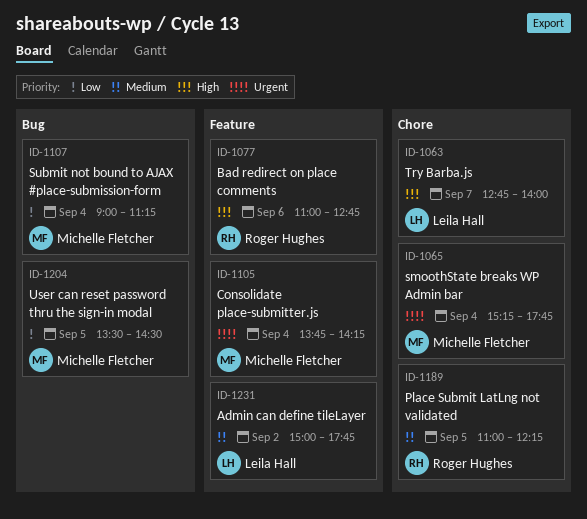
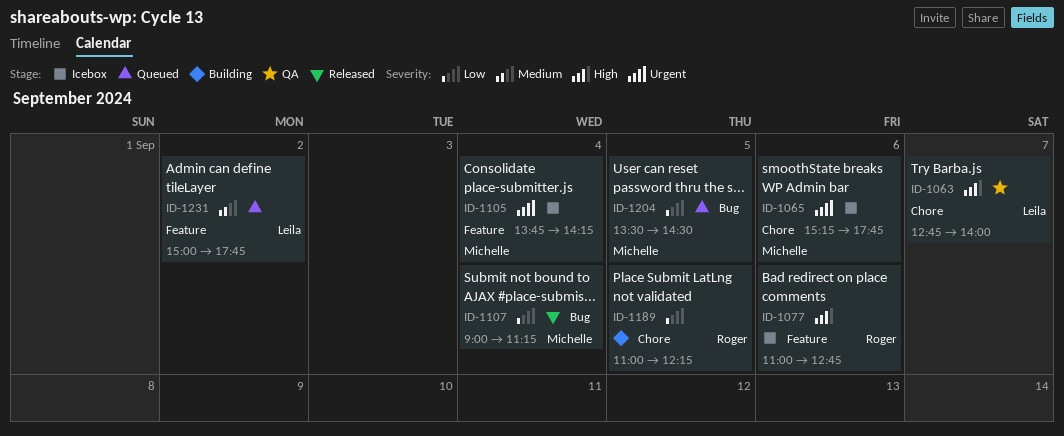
ID-1065, day: Sep 4 -> Sep 6
ID-1189, priority: Medium -> Low

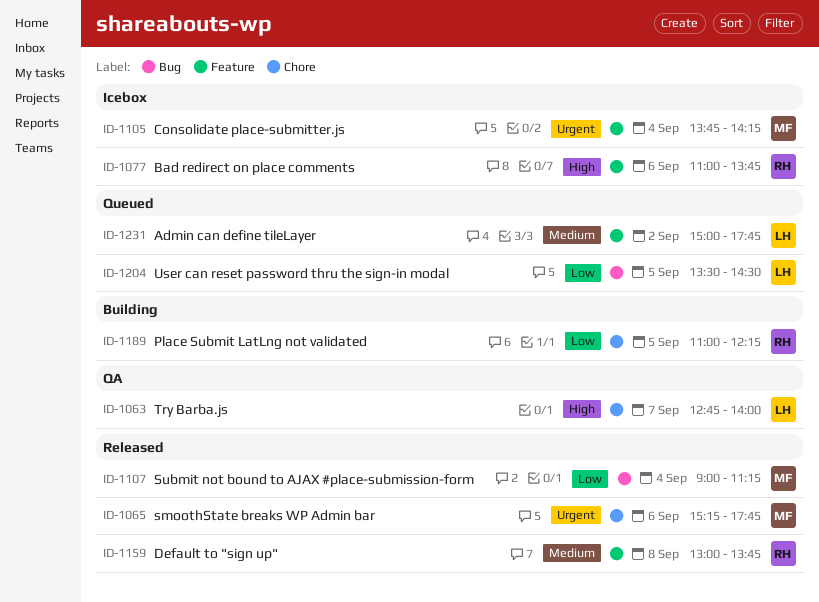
ID-1065, status: Icebox -> Released
ID-1077, ends: 12:45 -> 13:45
ID-1159: none -> present
ID-1204, owner: Michelle -> Leila

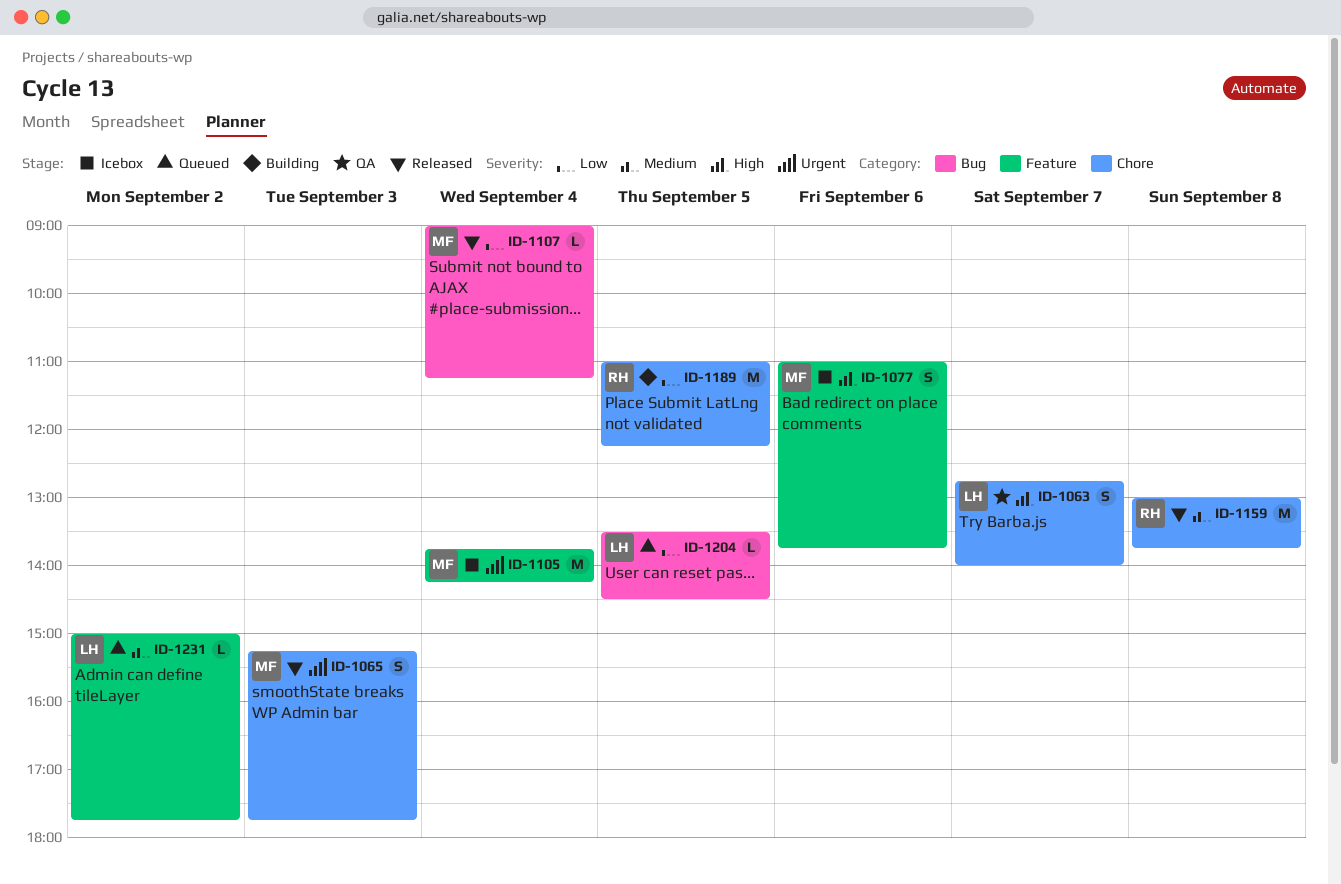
ID-1065, day: Sep 6 -> Sep 3
ID-1077, owner: RH -> MF
ID-1159, label: Feature -> Chore

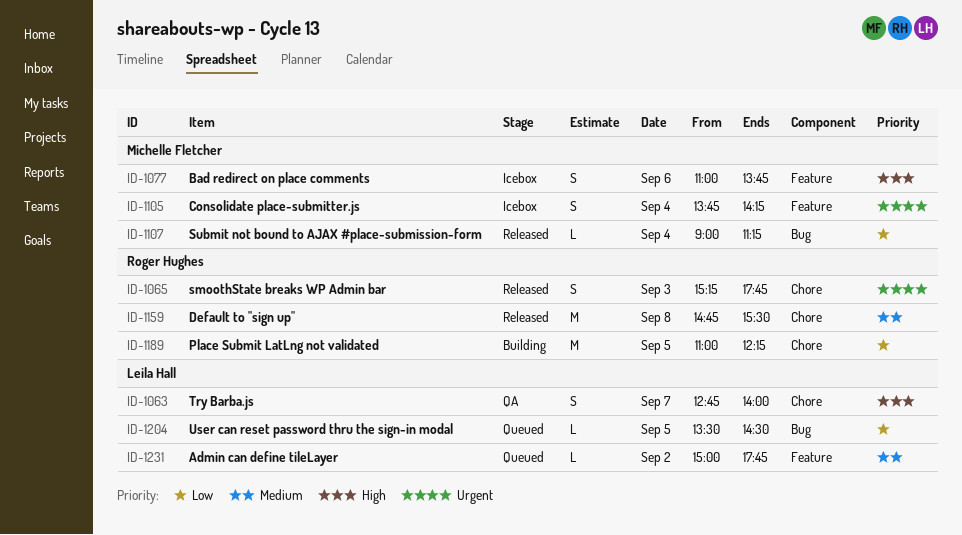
ID-1065, owner: Michelle Fletcher -> Roger Hughes
ID-1105, estimate: M -> S
ID-1159, begins: 13:00 -> 14:45
ID-1159, ends: 13:45 -> 15:30

